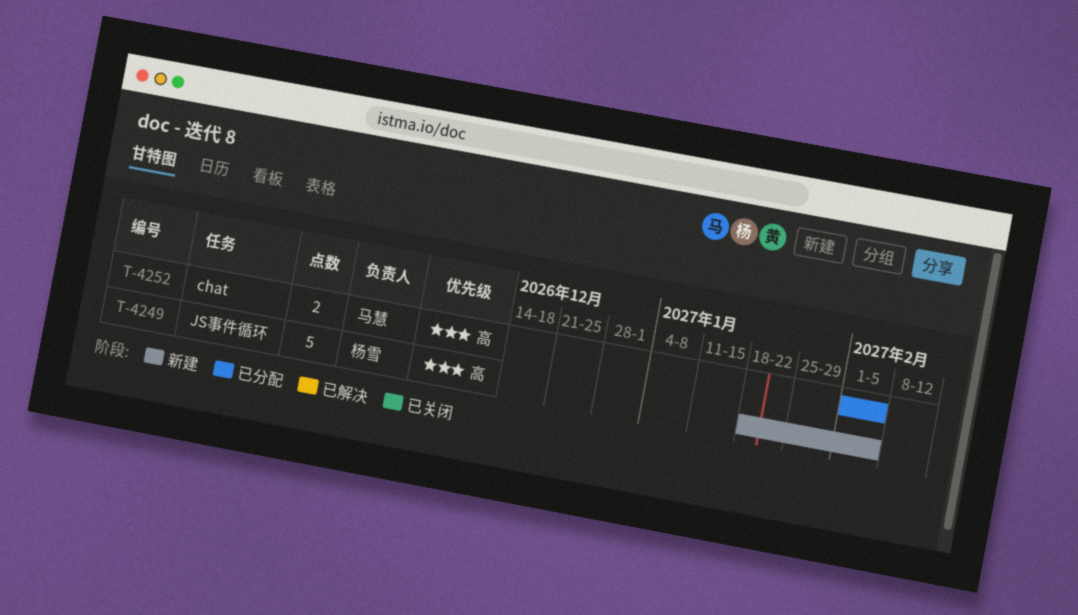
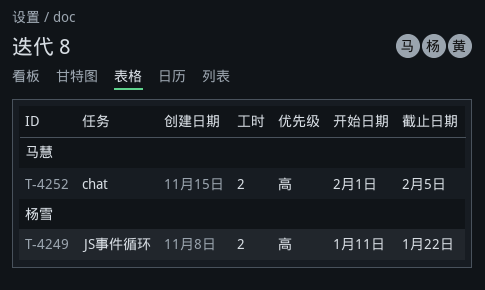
T-4249, estimate: 5 -> 2
T-4249, start: Jan 18 -> Jan 11
T-4249, due: Feb 5 -> Jan 22

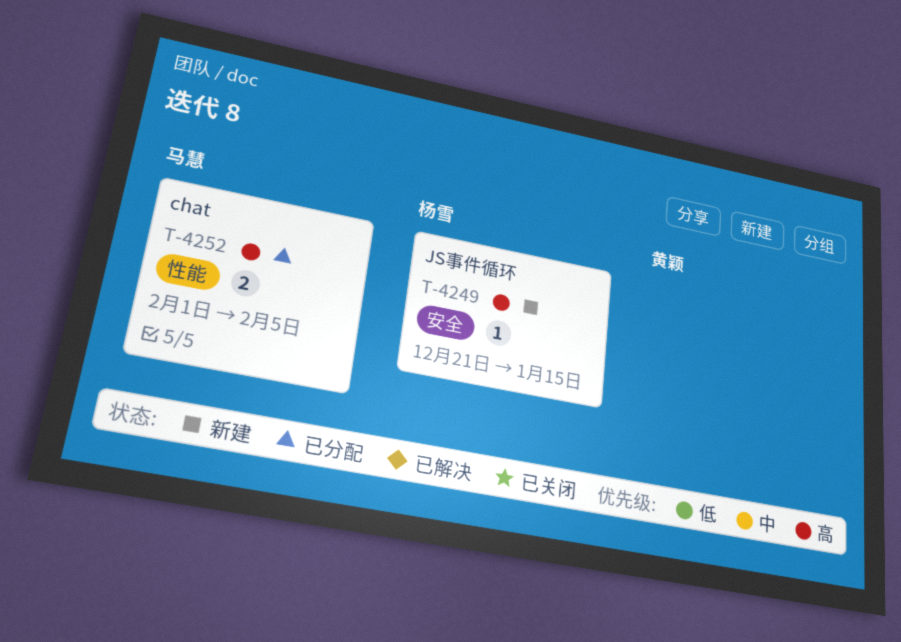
T-4249, estimate: 2 -> 1
T-4249, start: Jan 11 -> Dec 21
T-4249, due: Jan 22 -> Jan 15

